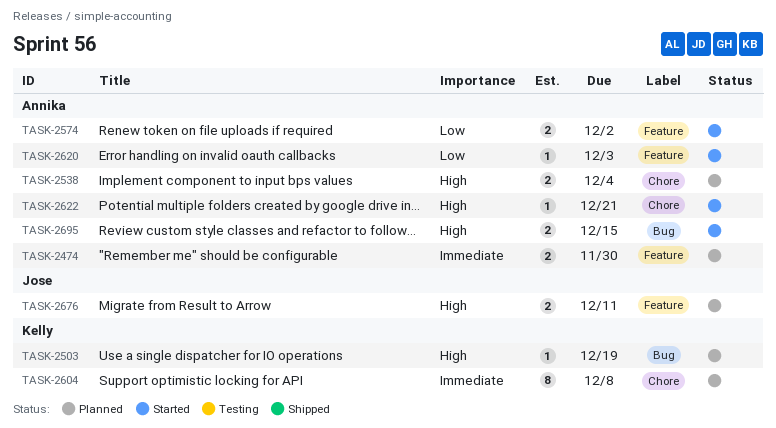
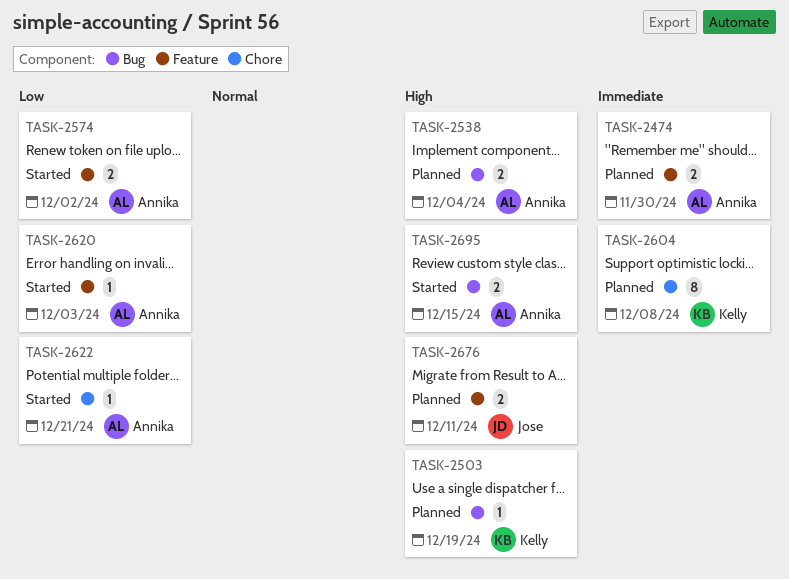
TASK-2538, label: Chore -> Bug
TASK-2622, priority: High -> Low

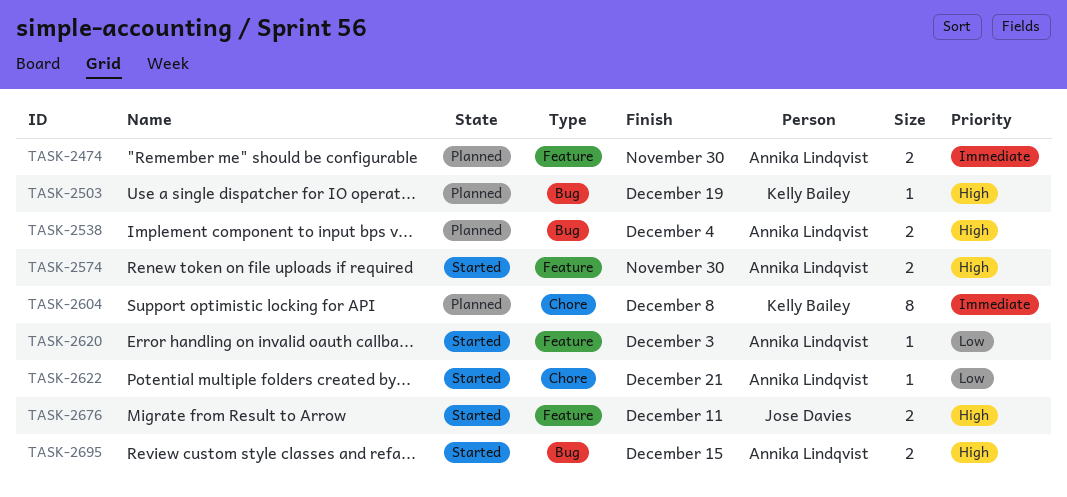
TASK-2574, priority: Low -> High
TASK-2574, due: Dec 2 -> Nov 30
TASK-2676, status: Planned -> Started

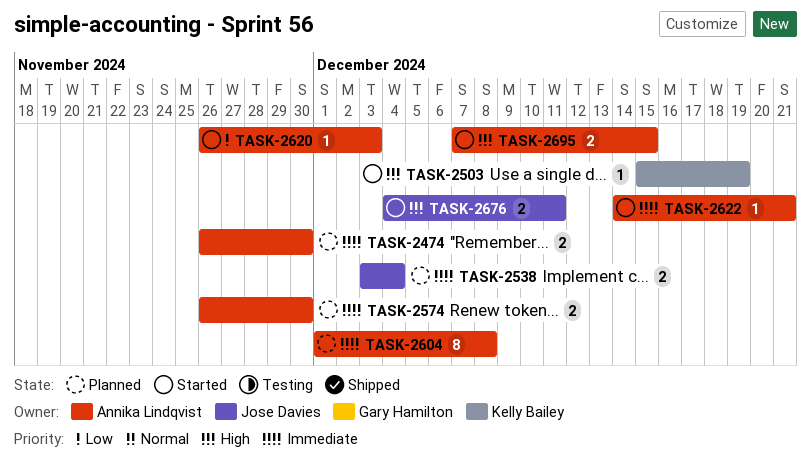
TASK-2503, status: Planned -> Started
TASK-2538, owner: Annika Lindqvist -> Jose Davies
TASK-2538, priority: High -> Immediate
TASK-2574, status: Started -> Planned
TASK-2574, priority: High -> Immediate
TASK-2604, owner: Kelly Bailey -> Annika Lindqvist
TASK-2622, priority: Low -> Immediate

